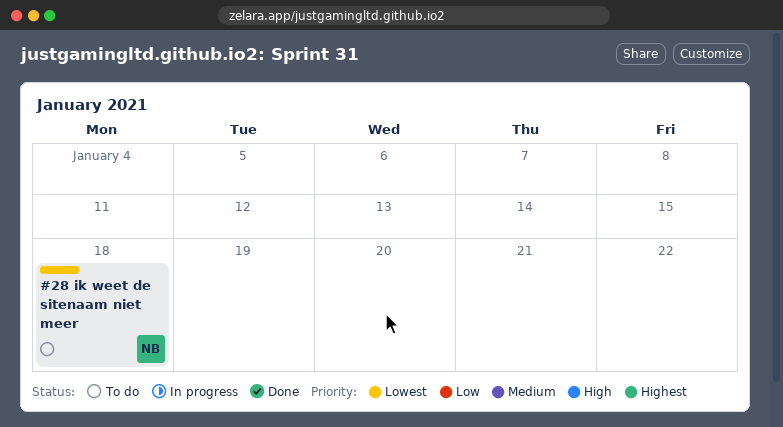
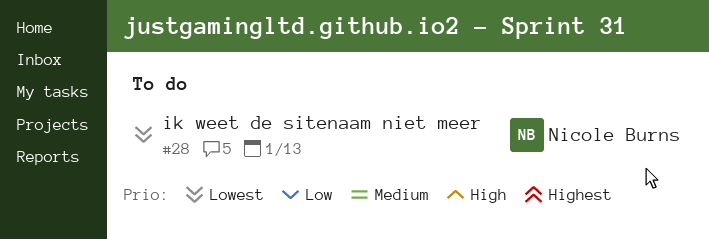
#28, due: Jan 18 -> Jan 13

